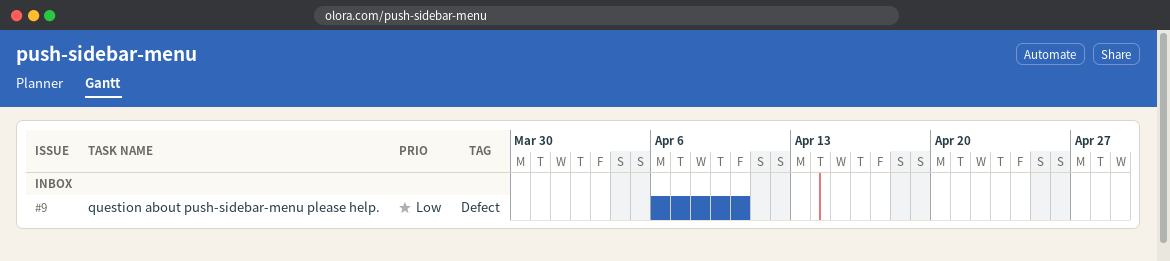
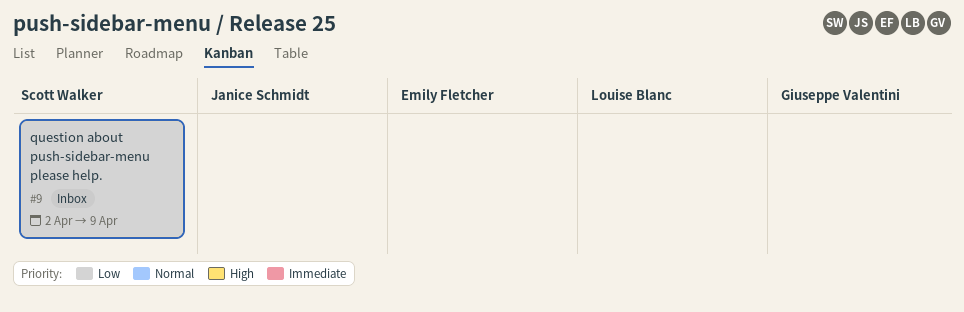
#9, start: Apr 6 -> Apr 2
#9, due: Apr 10 -> Apr 9

